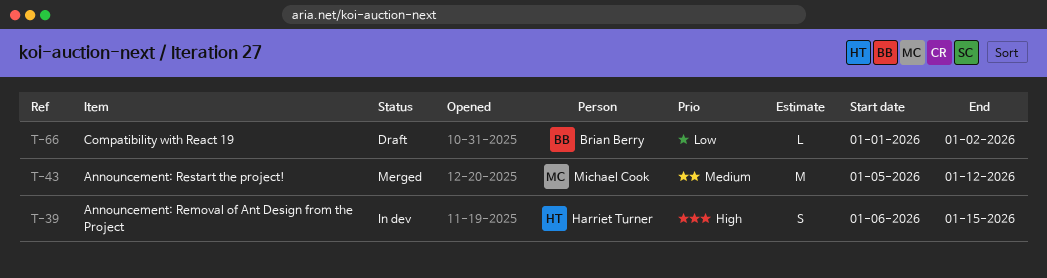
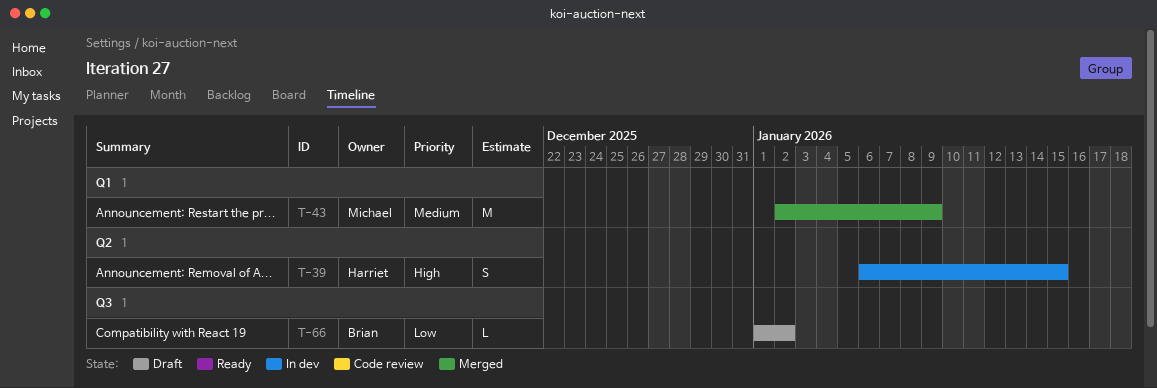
T-43, start: Jan 5 -> Jan 2
T-43, due: Jan 12 -> Jan 9

